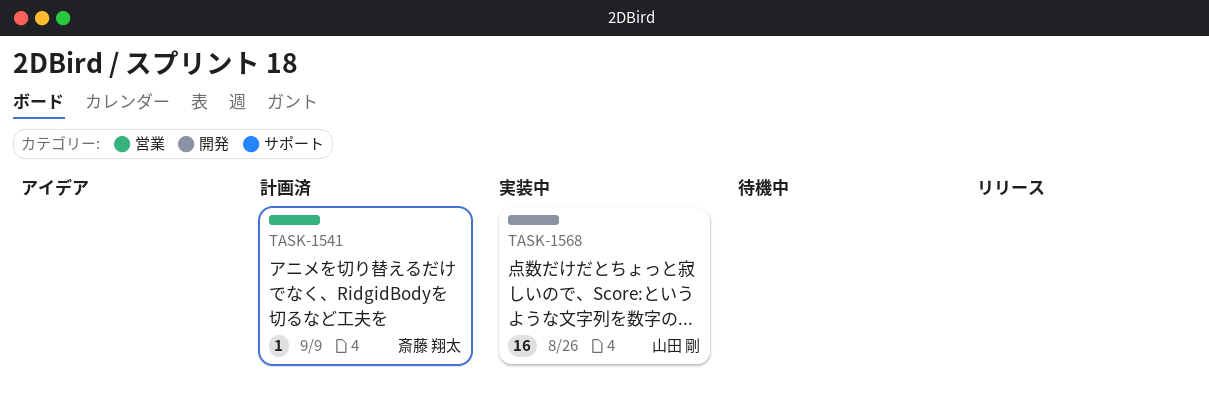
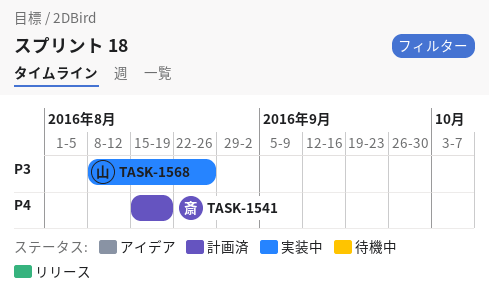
TASK-1541, due: Sep 9 -> Aug 19

